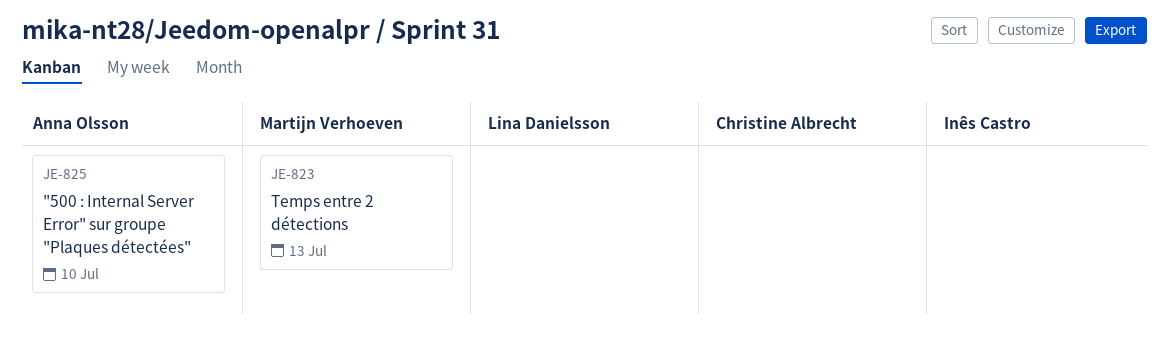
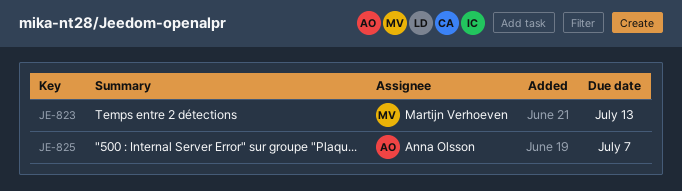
JE-825, due: Jul 10 -> Jul 7

